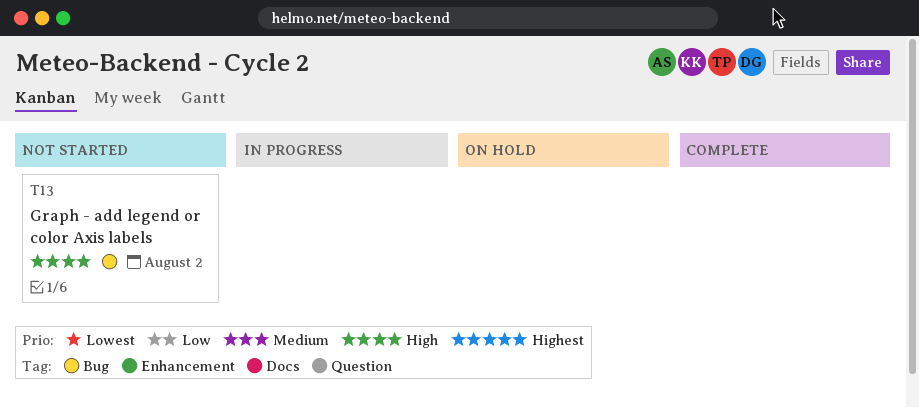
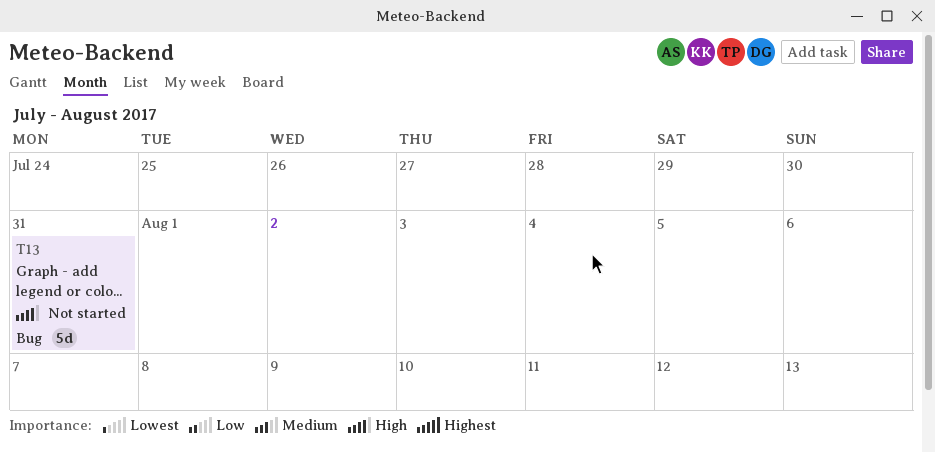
T13, due: Aug 2 -> Jul 31

